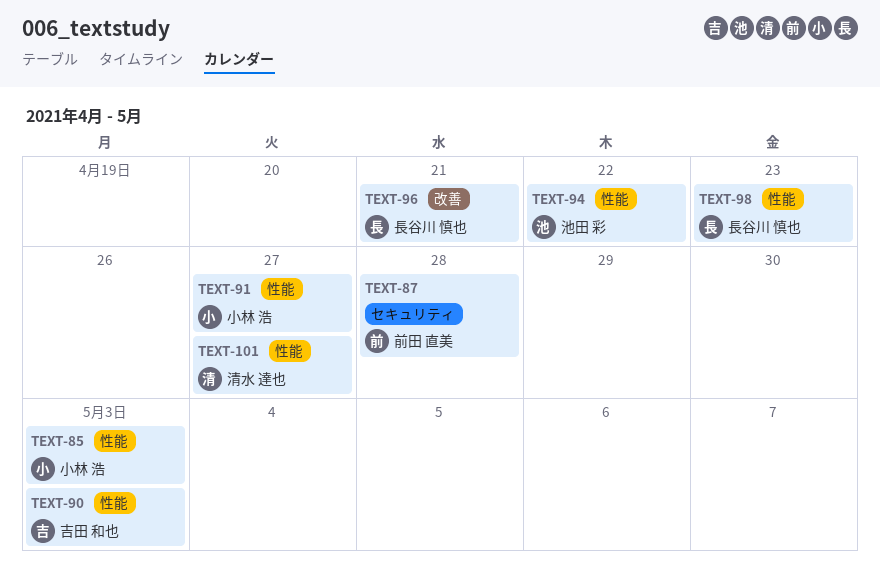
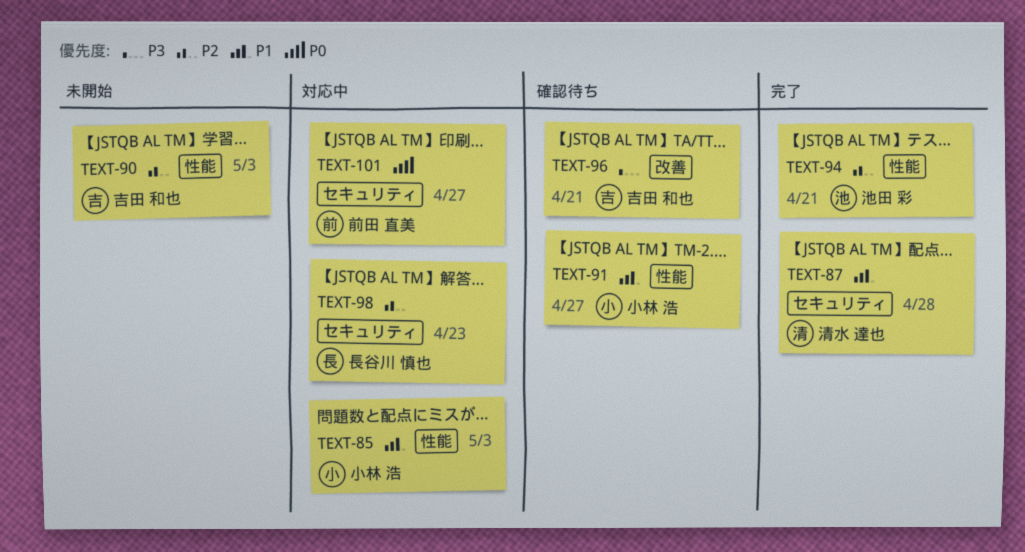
TEXT-87, owner: 前田 直美 -> 清水 達也
TEXT-94, due: Apr 22 -> Apr 21
TEXT-96, owner: 長谷川 慎也 -> 吉田 和也
TEXT-98, label: 性能 -> セキュリティ
TEXT-101, owner: 清水 達也 -> 前田 直美
TEXT-101, label: 性能 -> セキュリティ

